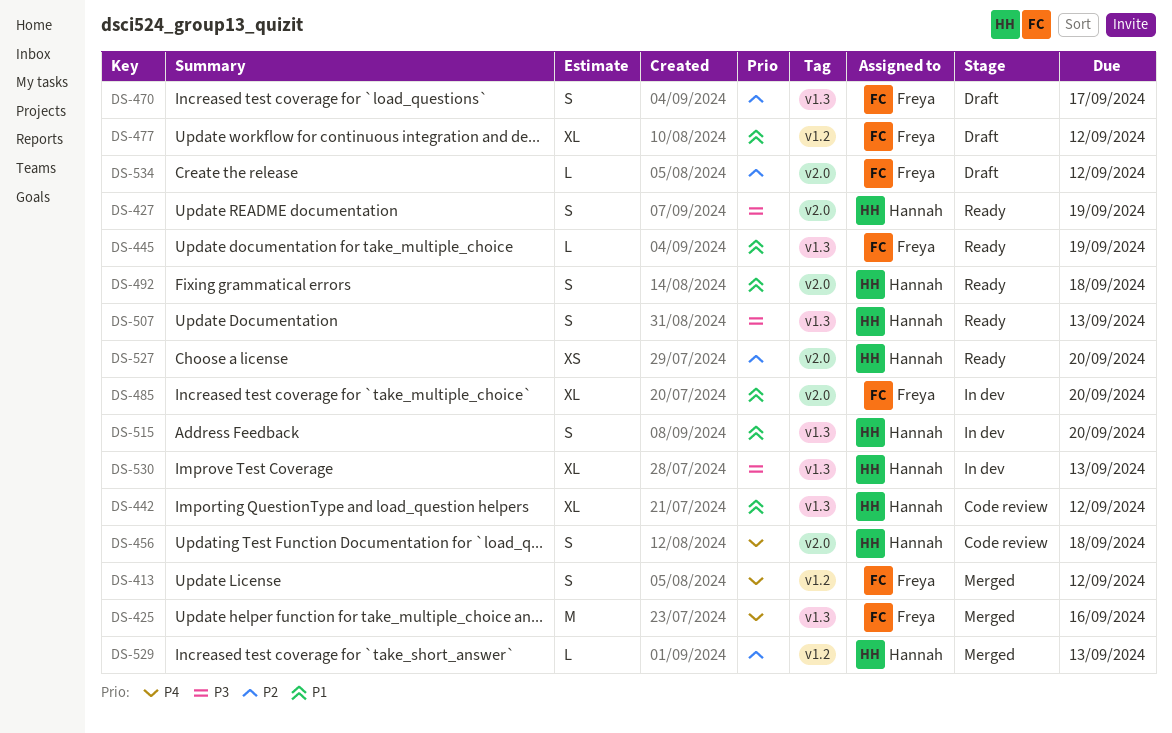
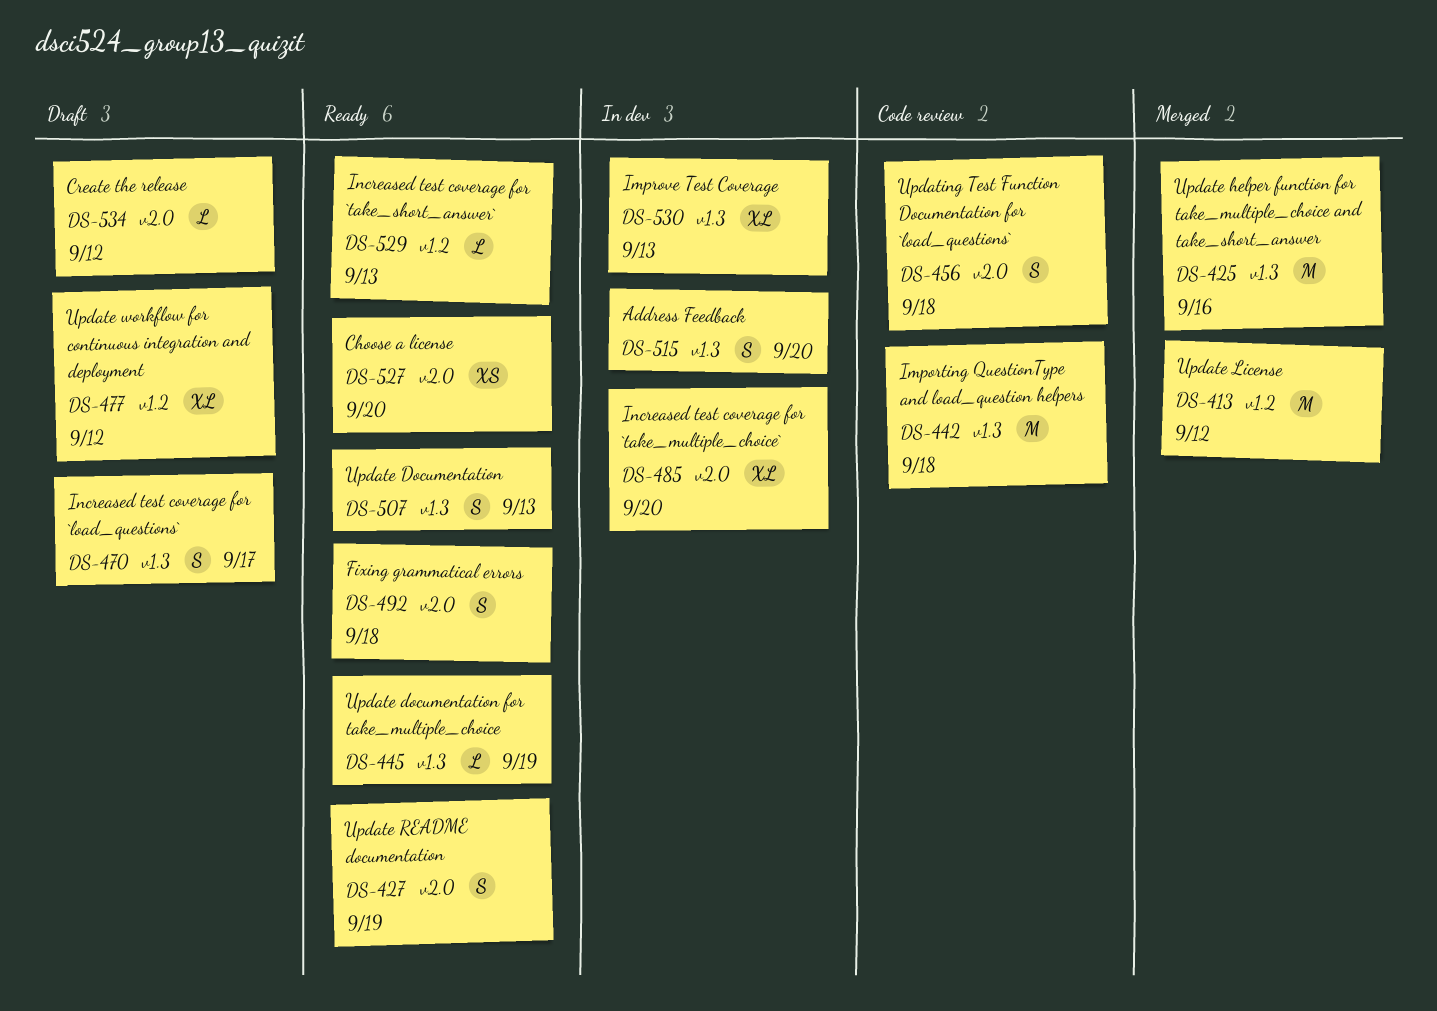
DS-413, estimate: S -> M
DS-442, estimate: XL -> M
DS-442, due: Sep 12 -> Sep 18
DS-529, status: Merged -> Ready

